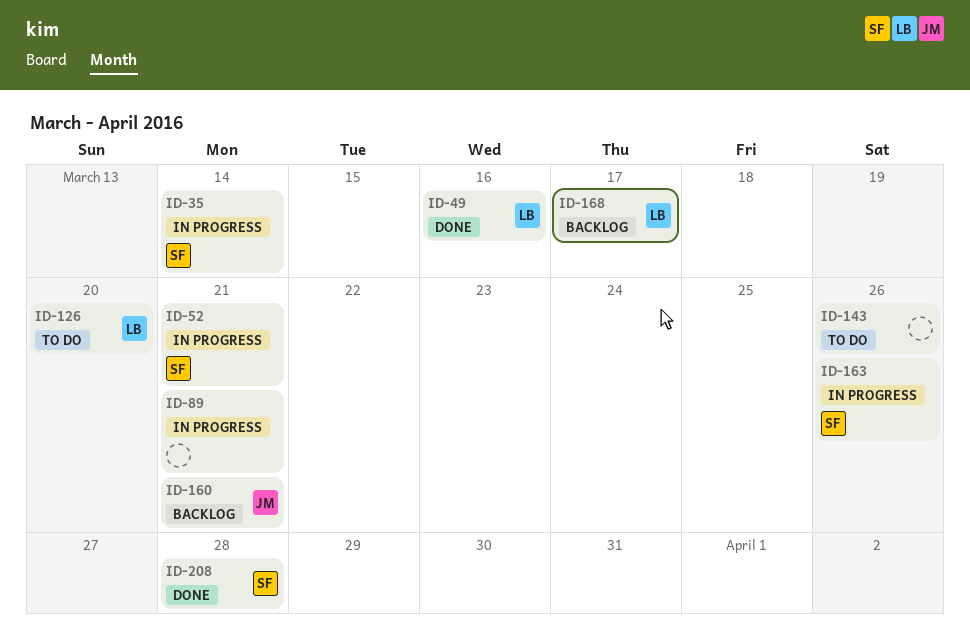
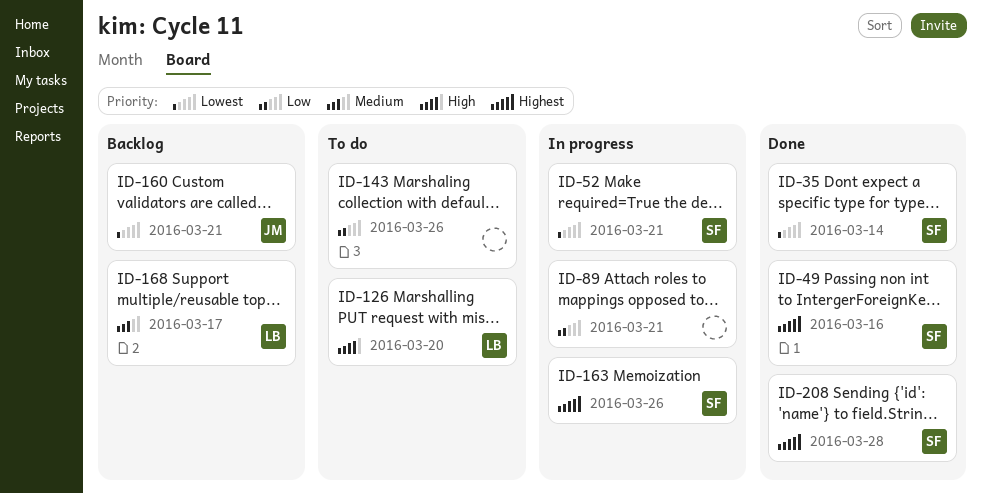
ID-35, status: In progress -> Done
ID-49, owner: LB -> SF

